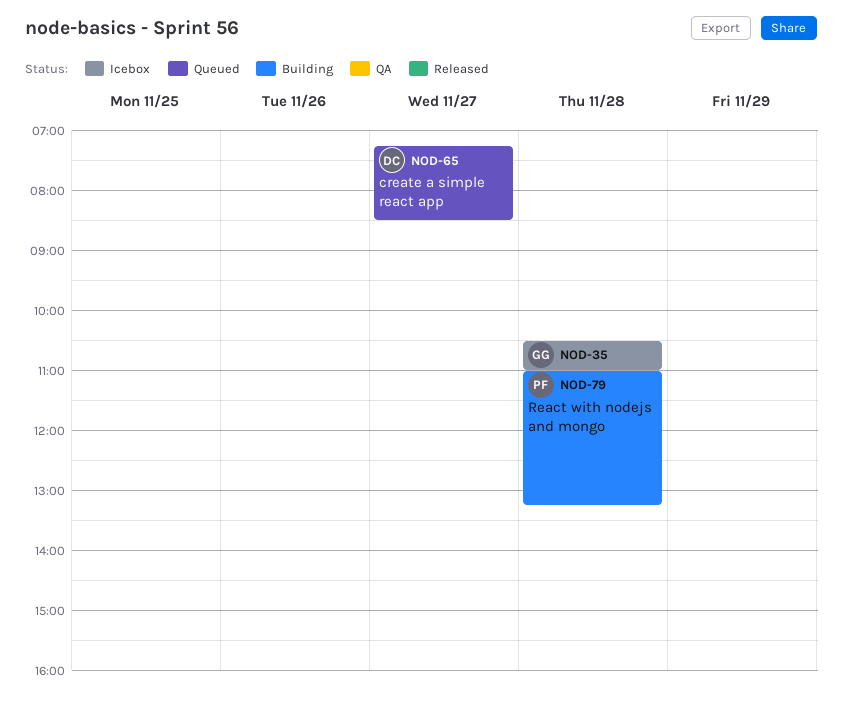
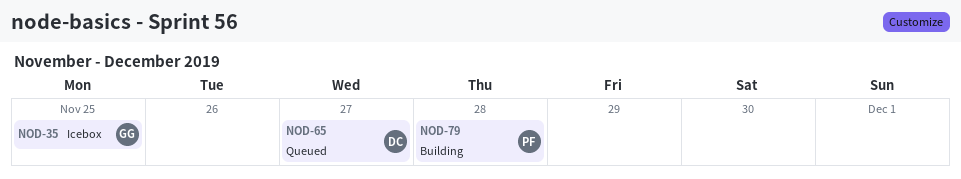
NOD-35, day: Nov 28 -> Nov 25

